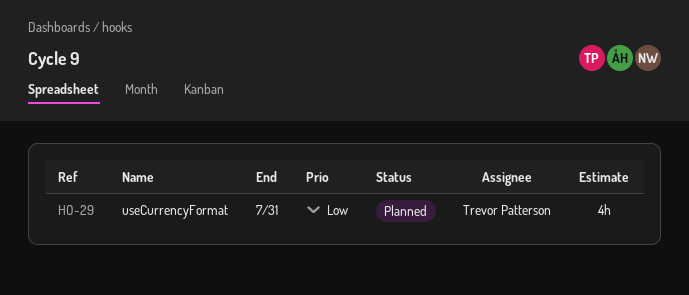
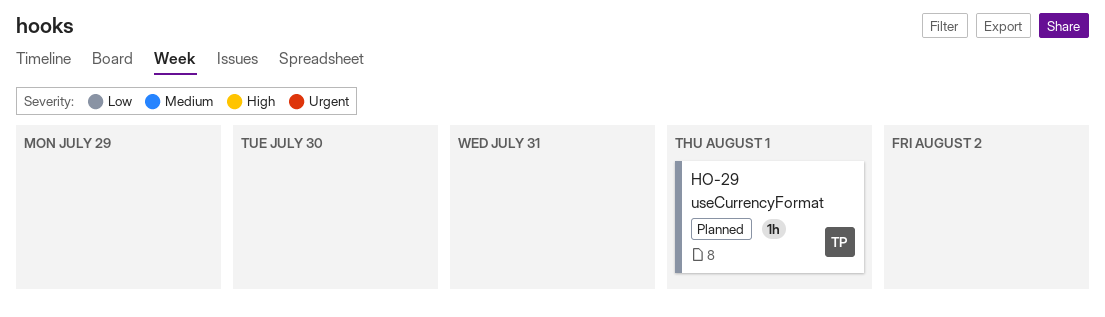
HO-29, estimate: 4h -> 1h
HO-29, due: Jul 31 -> Aug 1

